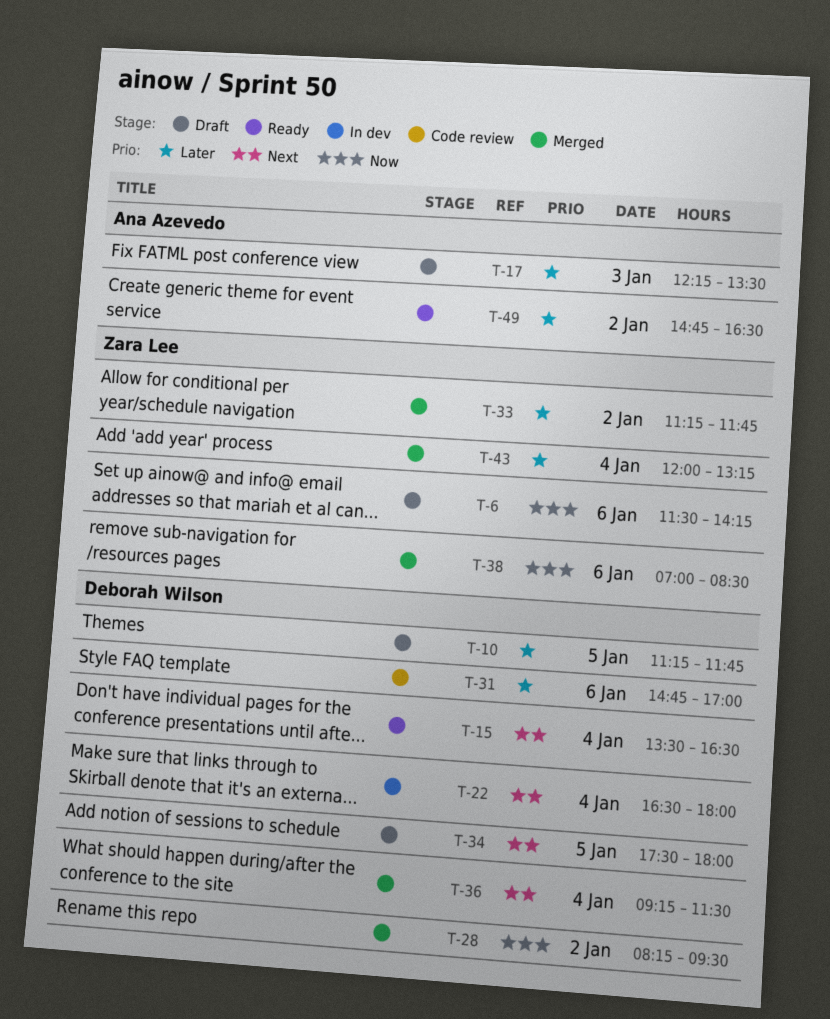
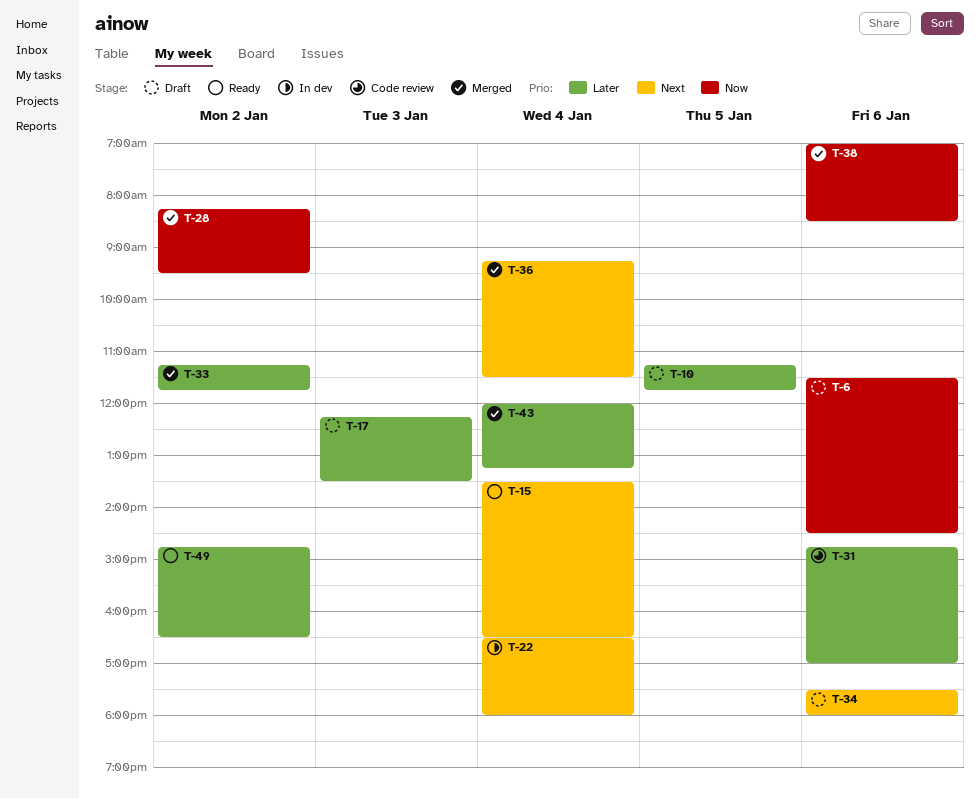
T-6, ends: 14:15 -> 14:30
T-34, day: Jan 5 -> Jan 6

